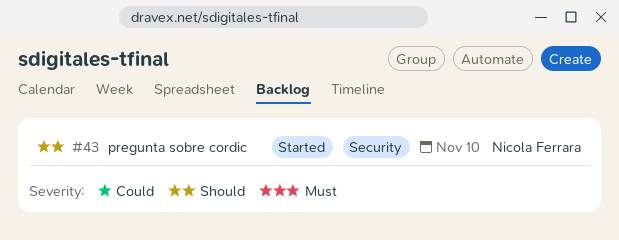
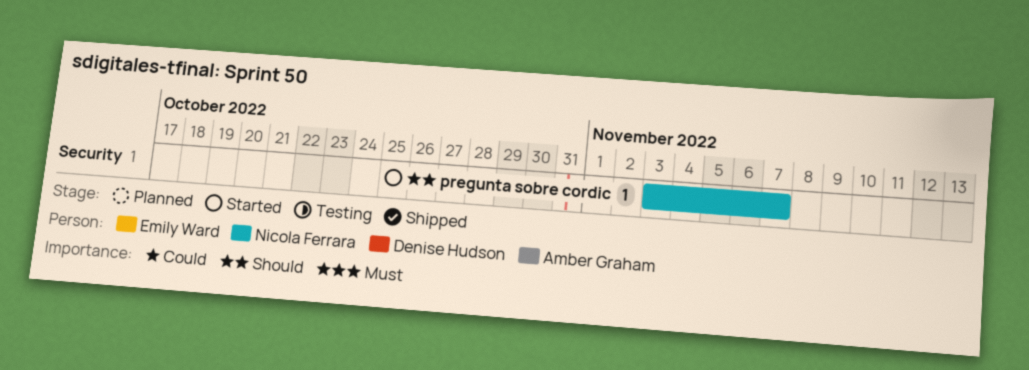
pregunta sobre cordic, due: Nov 10 -> Nov 7

